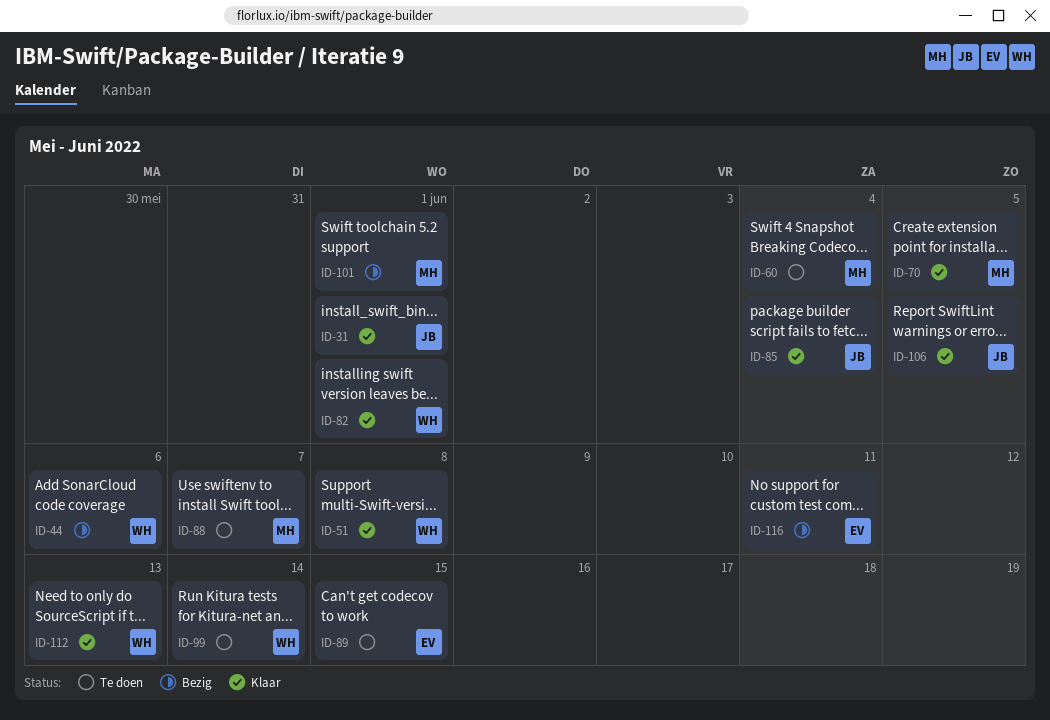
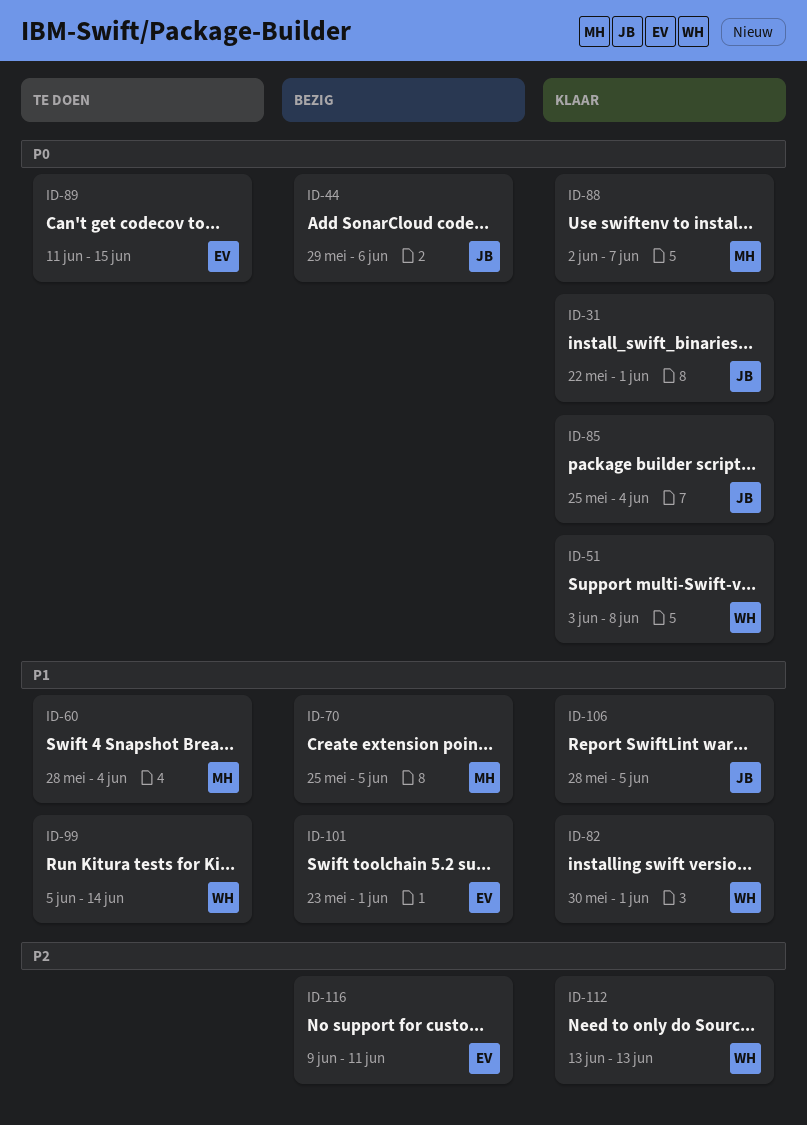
ID-44, owner: WH -> JB
ID-70, status: Klaar -> Bezig
ID-88, status: Te doen -> Klaar
ID-101, owner: MH -> EV

